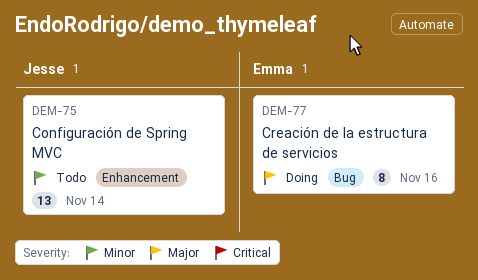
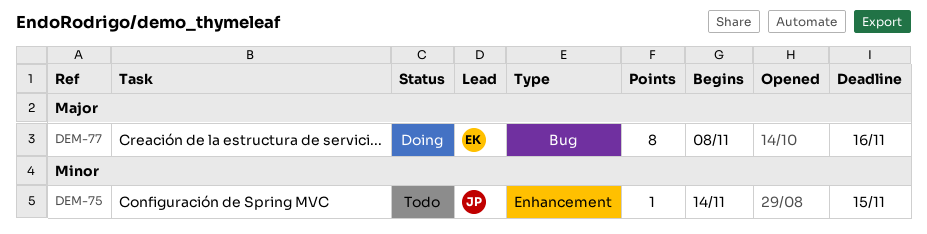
DEM-75, estimate: 13 -> 1
DEM-75, due: Nov 14 -> Nov 15

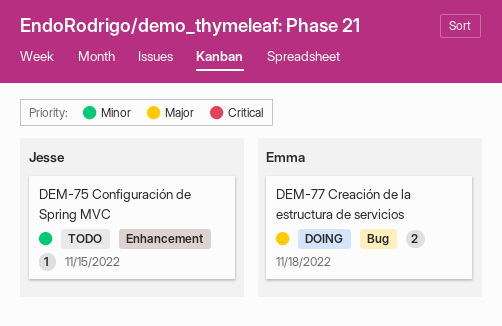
DEM-77, estimate: 8 -> 2
DEM-77, due: Nov 16 -> Nov 18

